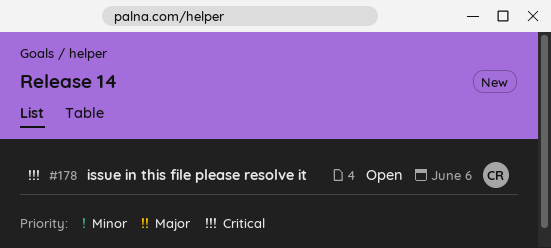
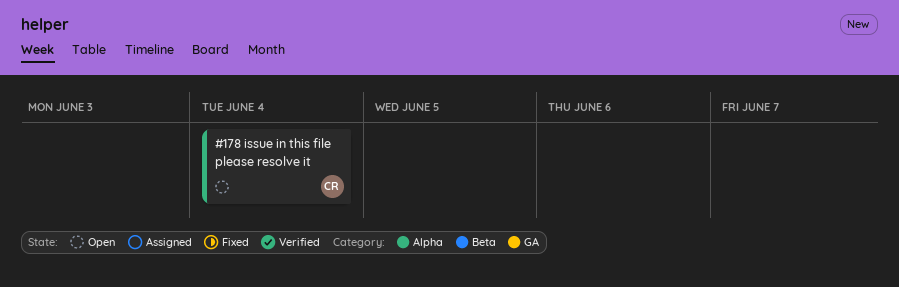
#178, due: Jun 6 -> Jun 4

